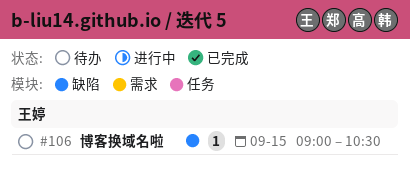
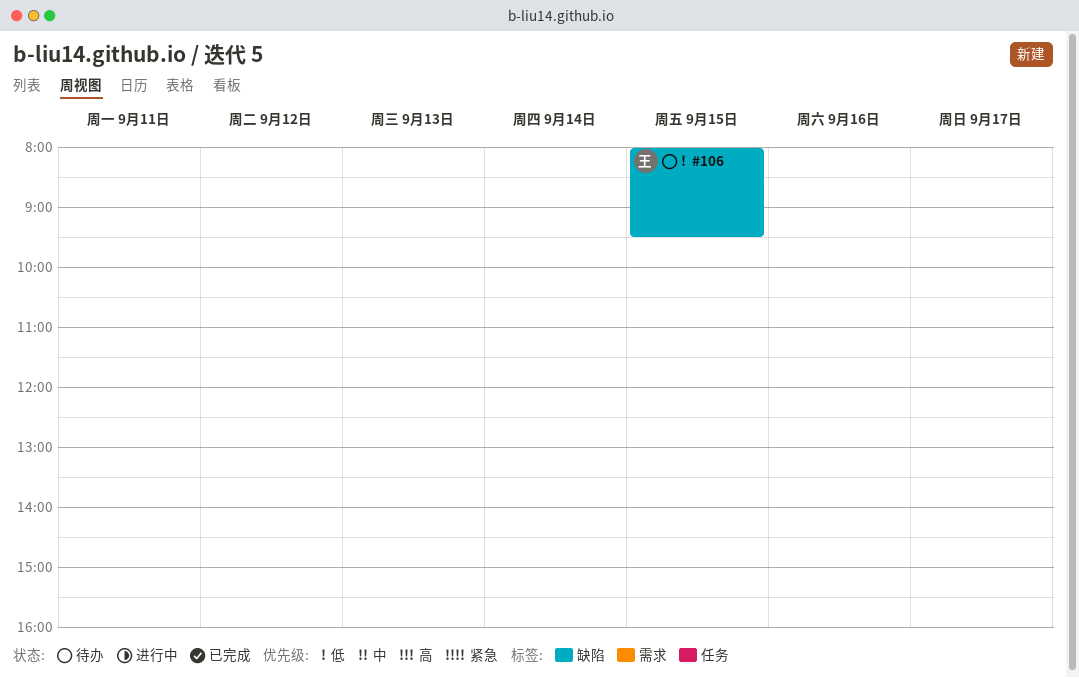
#106, begins: 09:00 -> 08:00
#106, ends: 10:30 -> 09:30

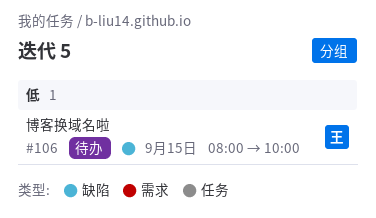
#106, ends: 09:30 -> 10:00

